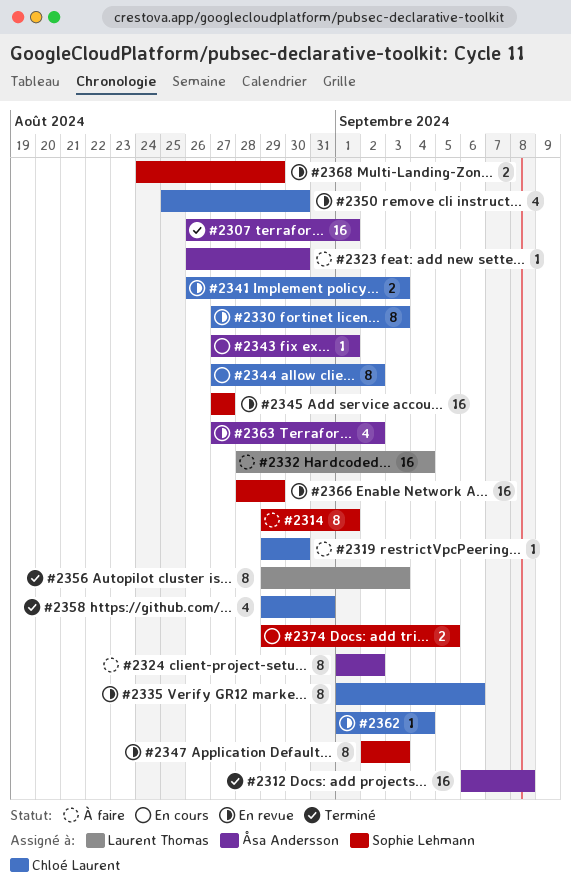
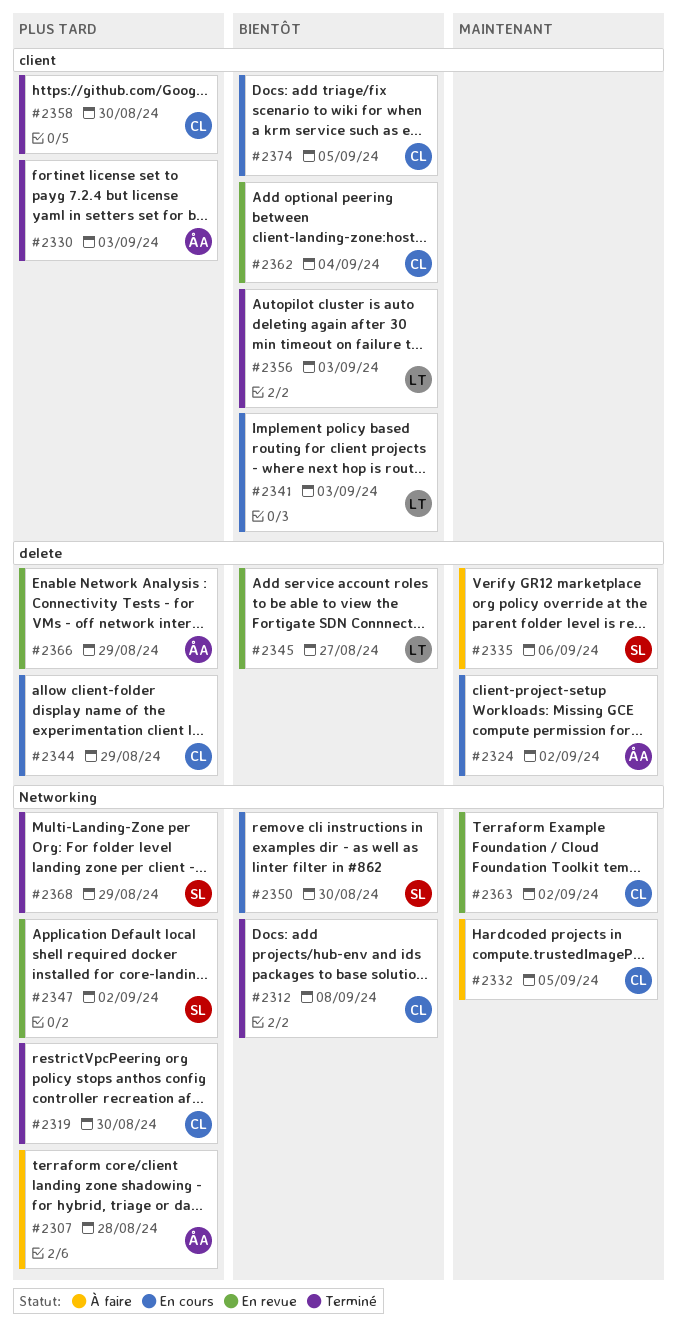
#2307, status: Terminé -> À faire
#2307, due: Sep 1 -> Aug 28
#2312, owner: Åsa Andersson -> Chloé Laurent
#2314: present -> none
#2319, status: À faire -> Terminé
#2323: present -> none
#2324, status: À faire -> En cours
#2330, status: En revue -> Terminé
#2330, owner: Chloé Laurent -> Åsa Andersson
#2332, owner: Laurent Thomas -> Chloé Laurent
#2332, due: Sep 4 -> Sep 5
#2335, status: En revue -> À faire
#2335, owner: Chloé Laurent -> Sophie Lehmann
#2341, status: En revue -> En cours
#2341, owner: Chloé Laurent -> Laurent Thomas
#2343: present -> none
#2344, due: Sep 2 -> Aug 29
#2345, owner: Sophie Lehmann -> Laurent Thomas
#2347, due: Sep 3 -> Sep 2
#2350, status: En revue -> En cours
#2350, owner: Chloé Laurent -> Sophie Lehmann
#2358, due: Aug 31 -> Aug 30
#2363, owner: Åsa Andersson -> Chloé Laurent
#2366, owner: Sophie Lehmann -> Åsa Andersson
#2368, status: En revue -> Terminé
#2374, owner: Sophie Lehmann -> Chloé Laurent

